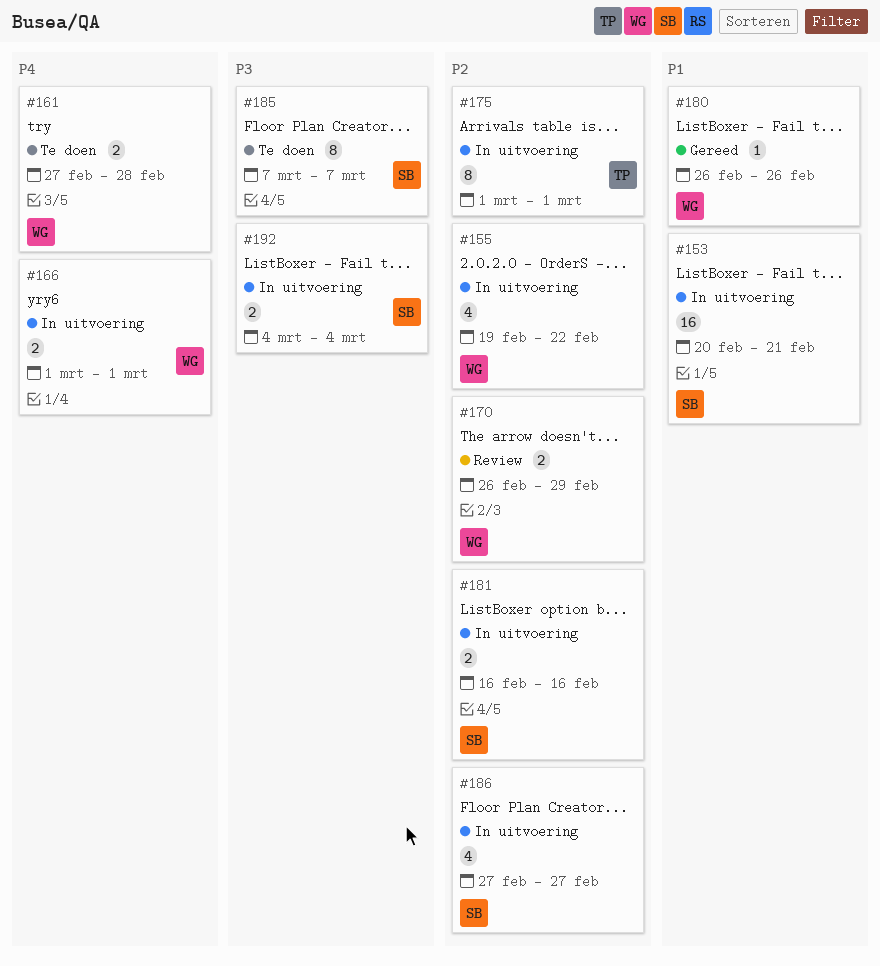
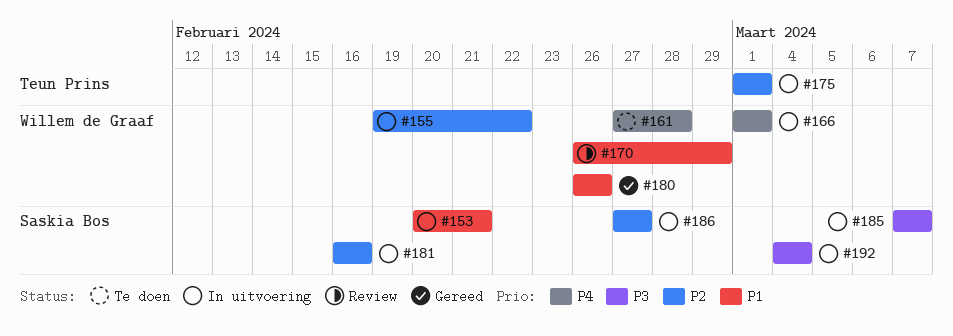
#170, priority: P2 -> P1
#185, status: Te doen -> In uitvoering

